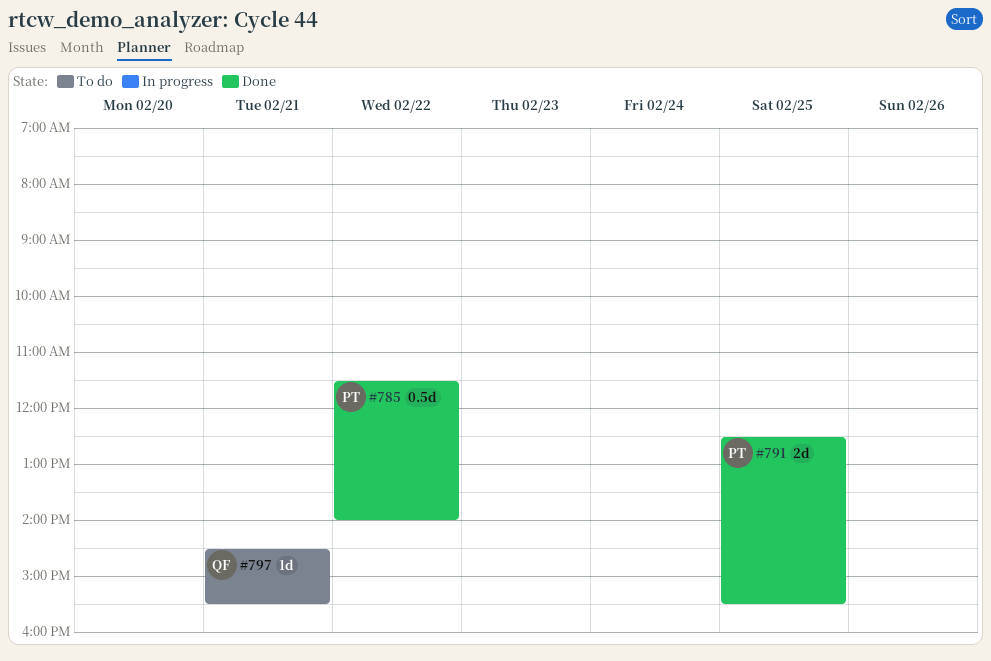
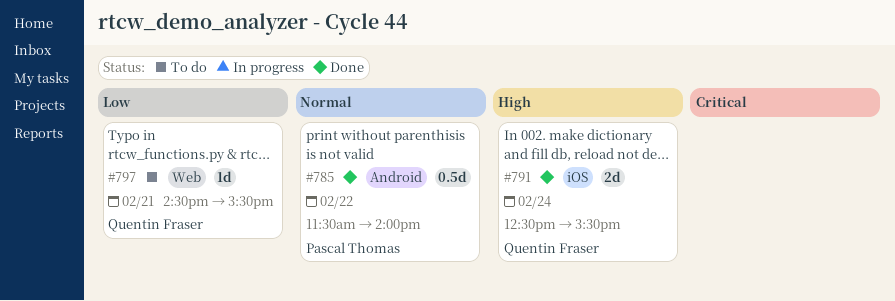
#791, owner: Pascal Thomas -> Quentin Fraser
#791, day: Feb 25 -> Feb 24

